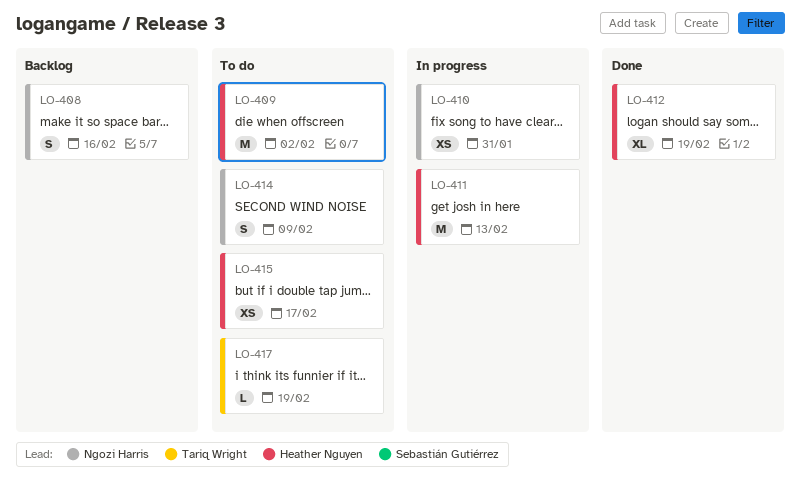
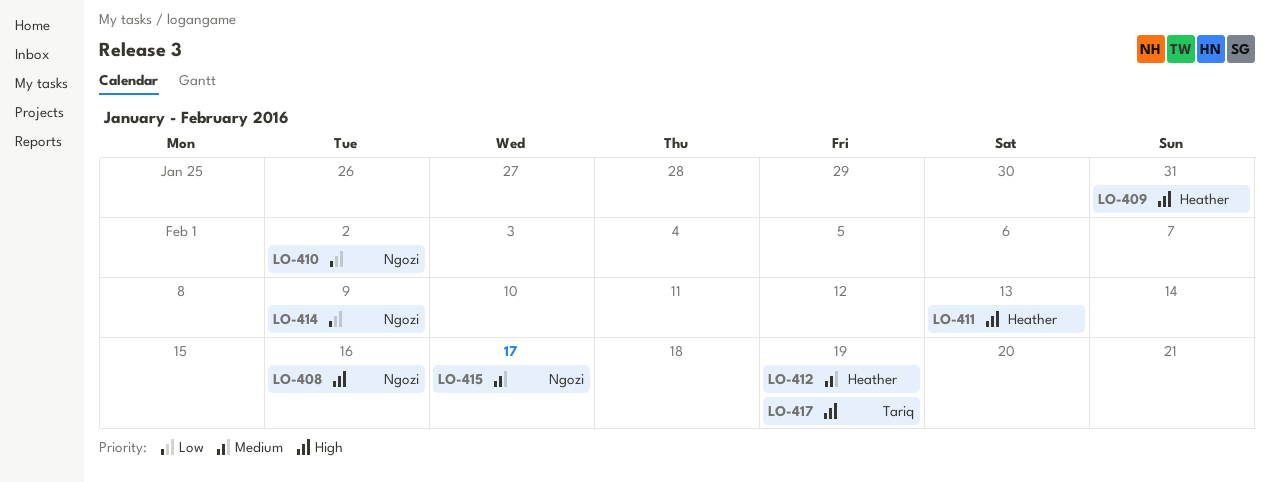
LO-409, due: Feb 2 -> Jan 31
LO-410, due: Jan 31 -> Feb 2
LO-415, owner: Heather Nguyen -> Ngozi Harris

